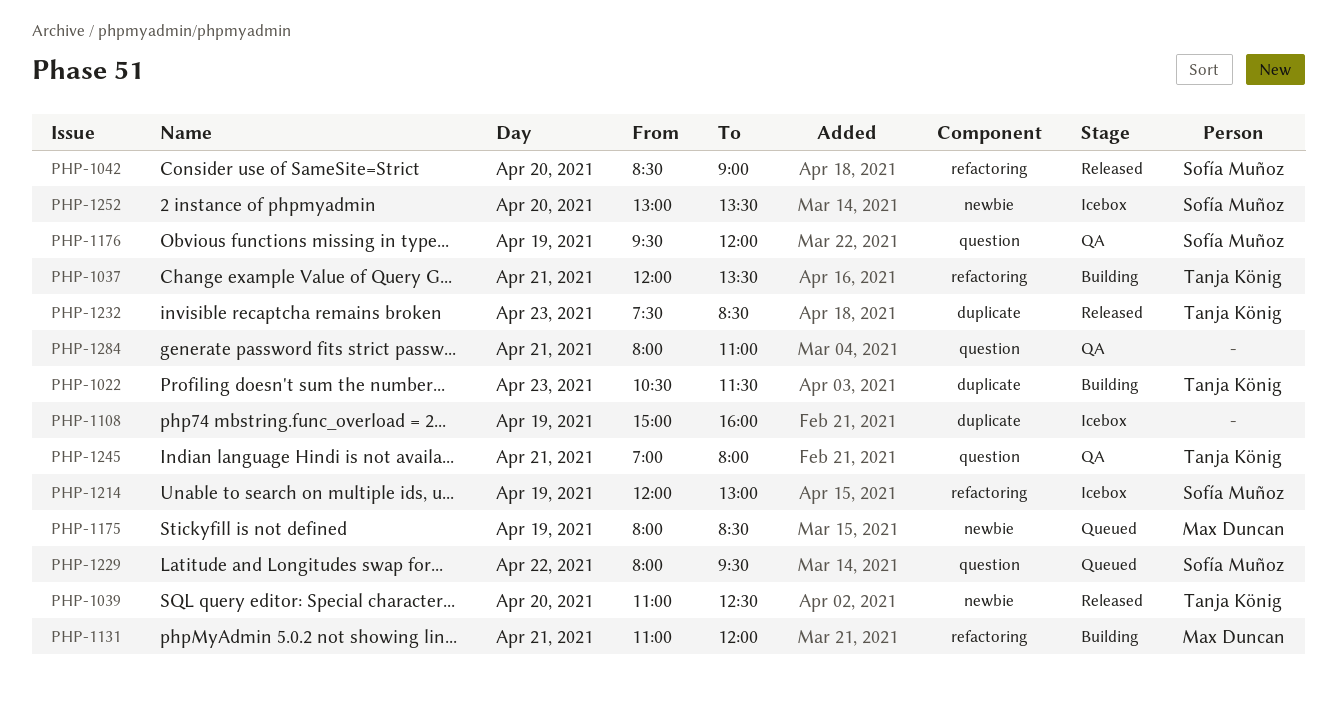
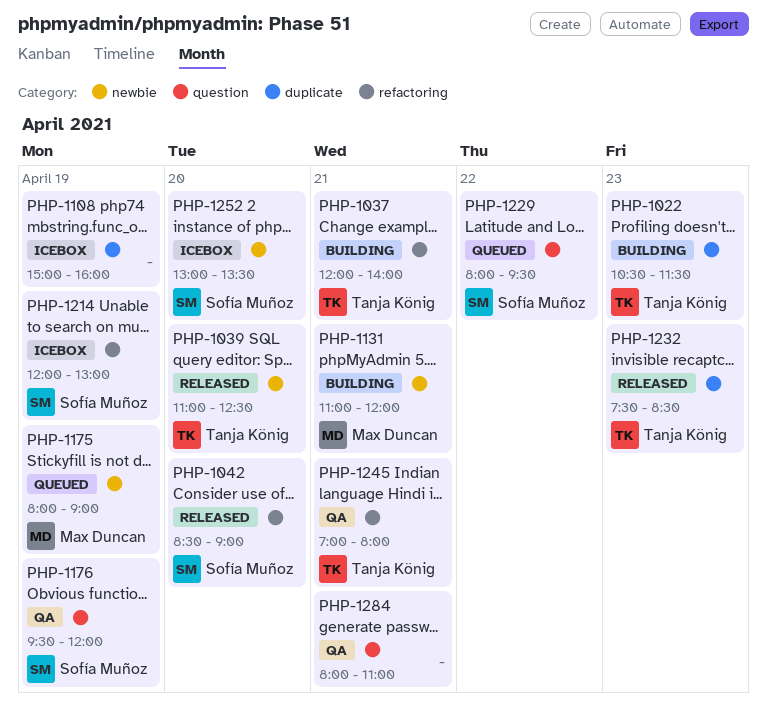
PHP-1037, ends: 13:30 -> 14:00
PHP-1131, label: refactoring -> newbie
PHP-1175, ends: 08:30 -> 09:00
PHP-1245, label: question -> refactoring

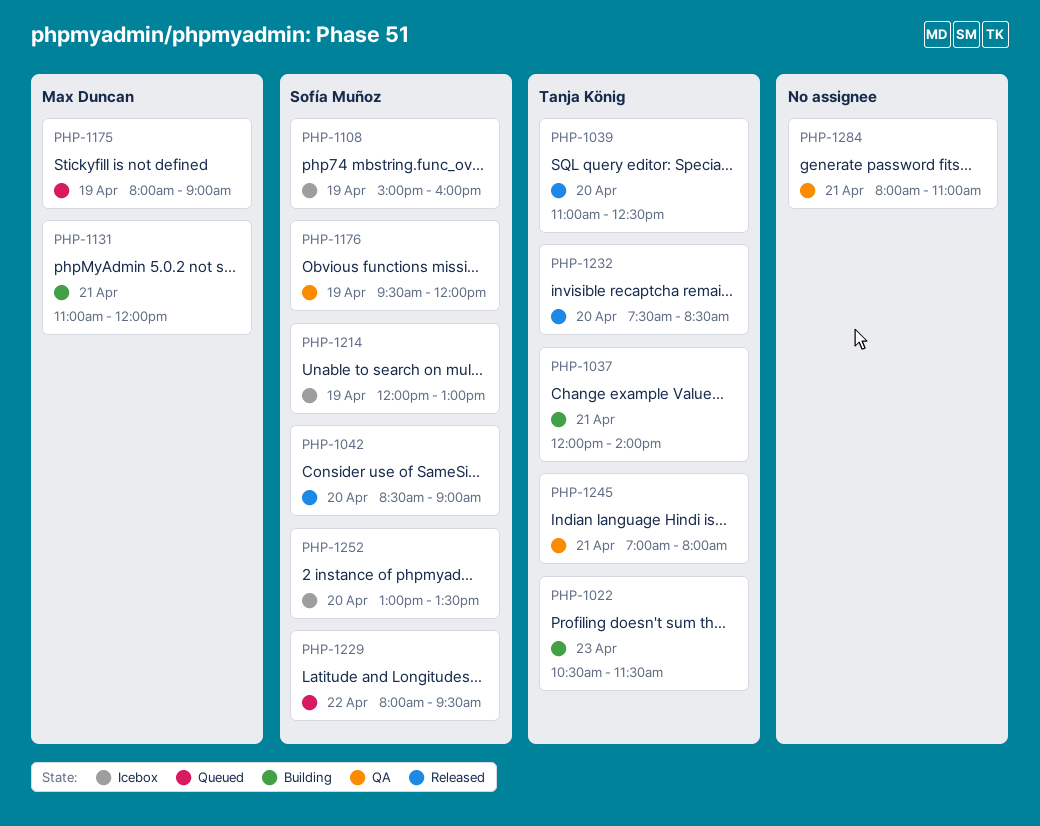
PHP-1108, owner: none -> Sofía Muñoz
PHP-1232, day: Apr 23 -> Apr 20

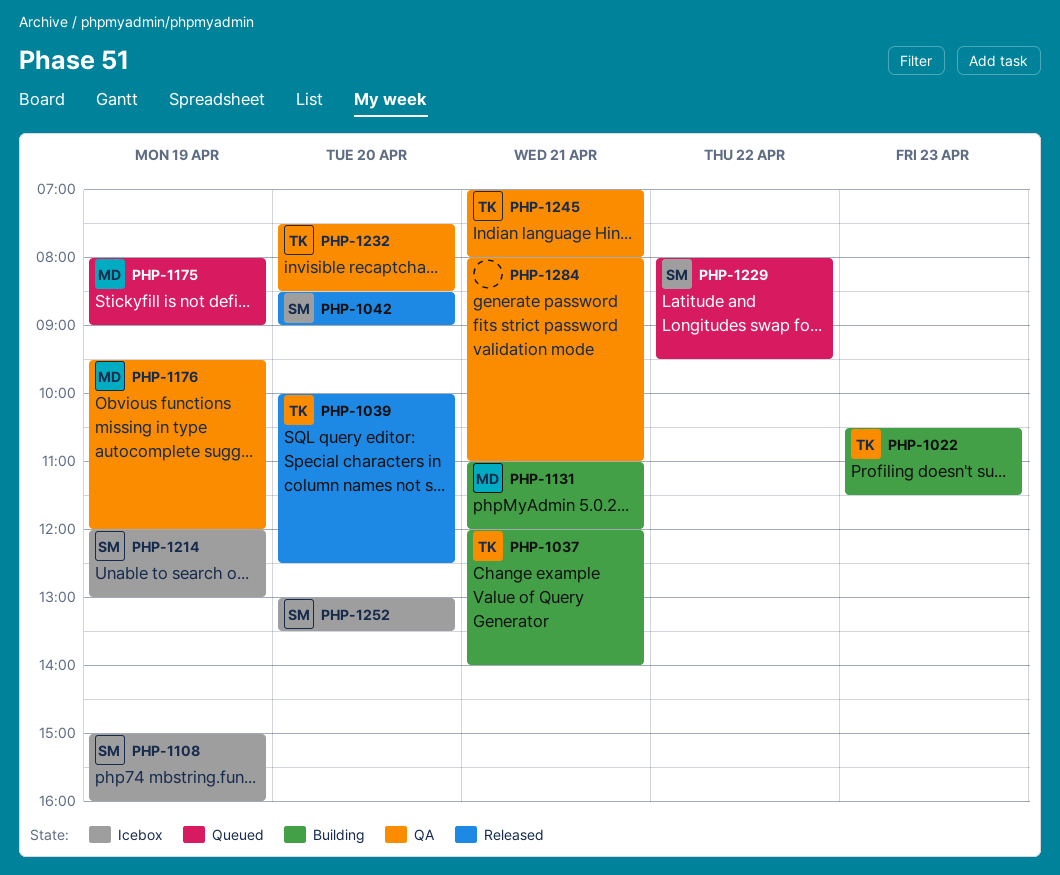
PHP-1039, begins: 11:00 -> 10:00
PHP-1176, owner: Sofía Muñoz -> Max Duncan
PHP-1232, status: Released -> QA

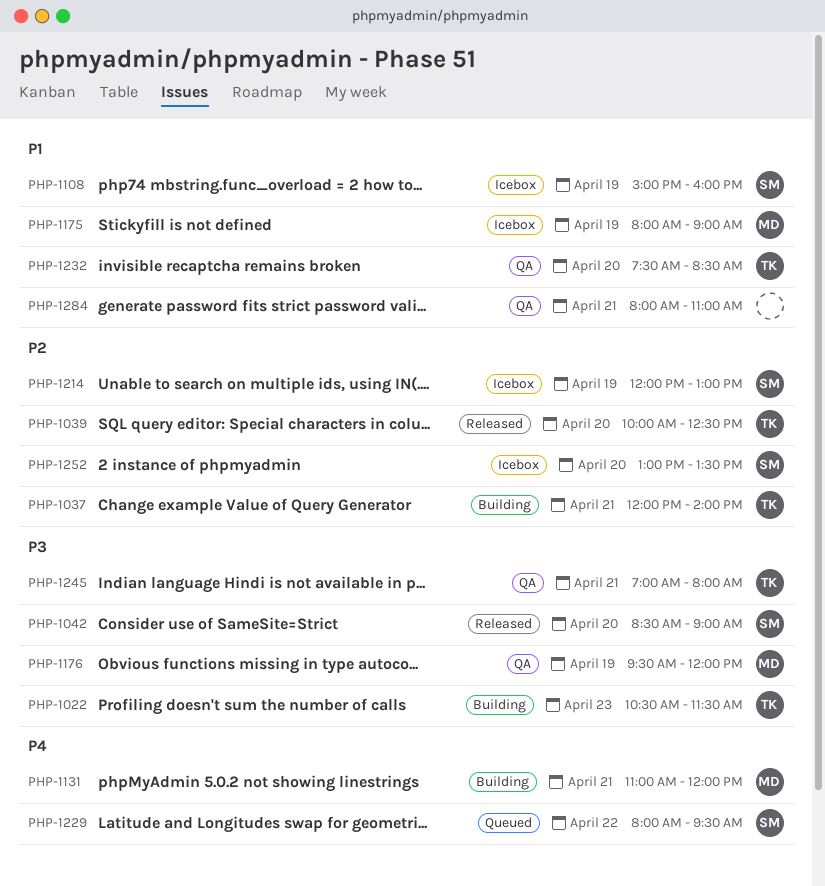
PHP-1175, status: Queued -> Icebox

